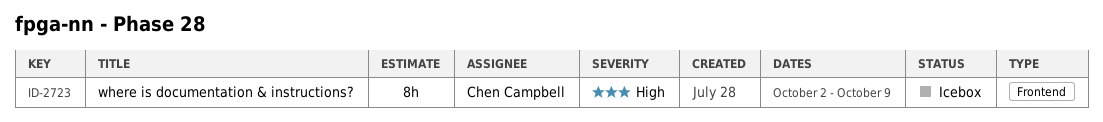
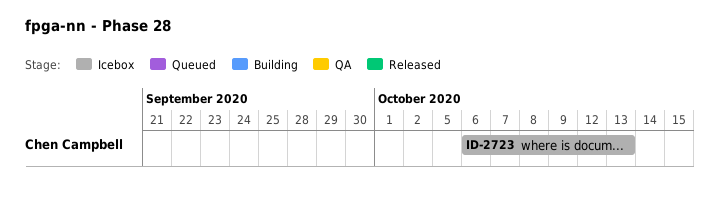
ID-2723, start: Oct 2 -> Oct 6
ID-2723, due: Oct 9 -> Oct 13

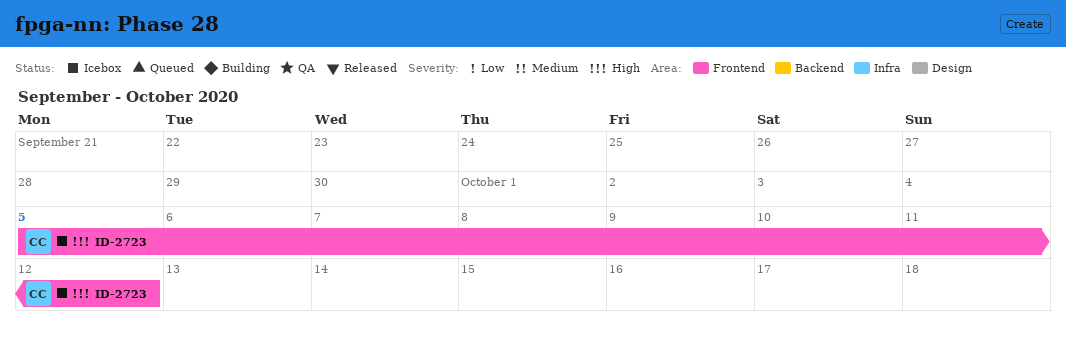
ID-2723, start: Oct 6 -> Oct 5
ID-2723, due: Oct 13 -> Oct 12

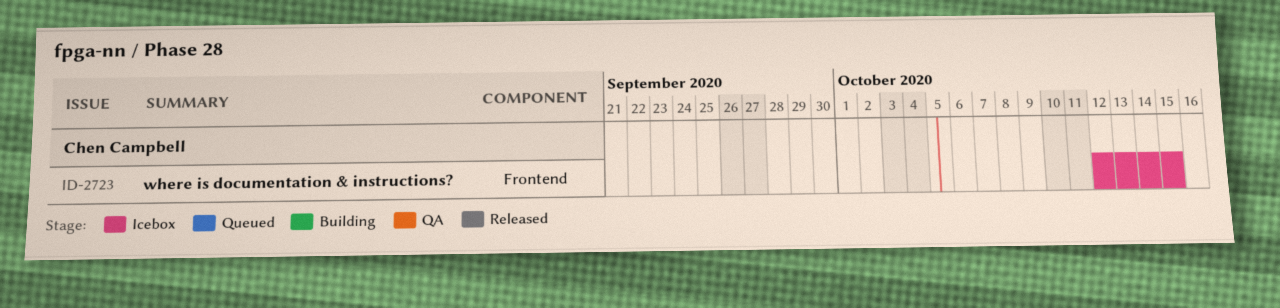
ID-2723, start: Oct 5 -> Oct 12
ID-2723, due: Oct 12 -> Oct 15

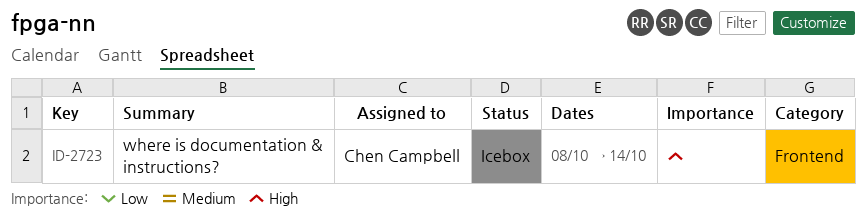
ID-2723, start: Oct 12 -> Oct 8
ID-2723, due: Oct 15 -> Oct 14

